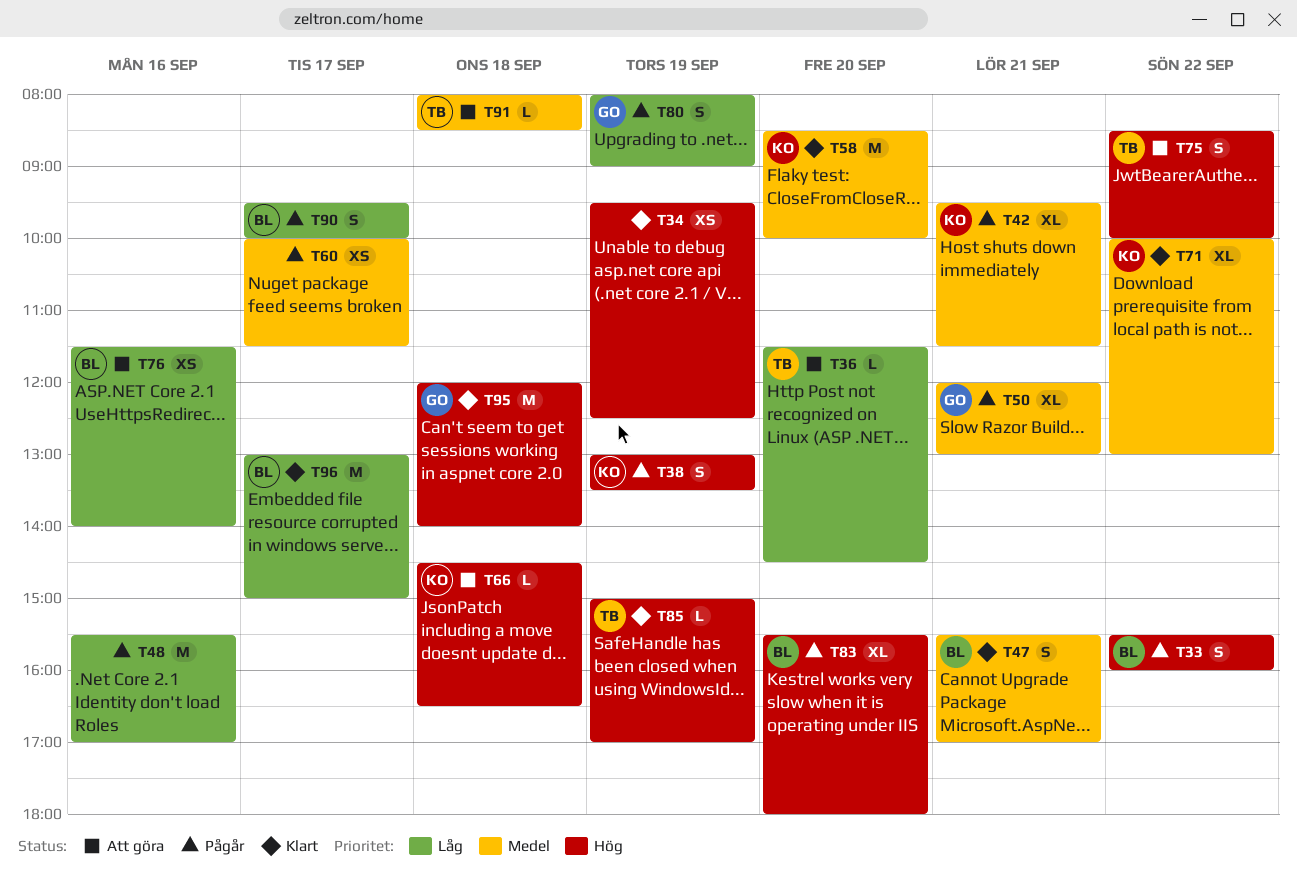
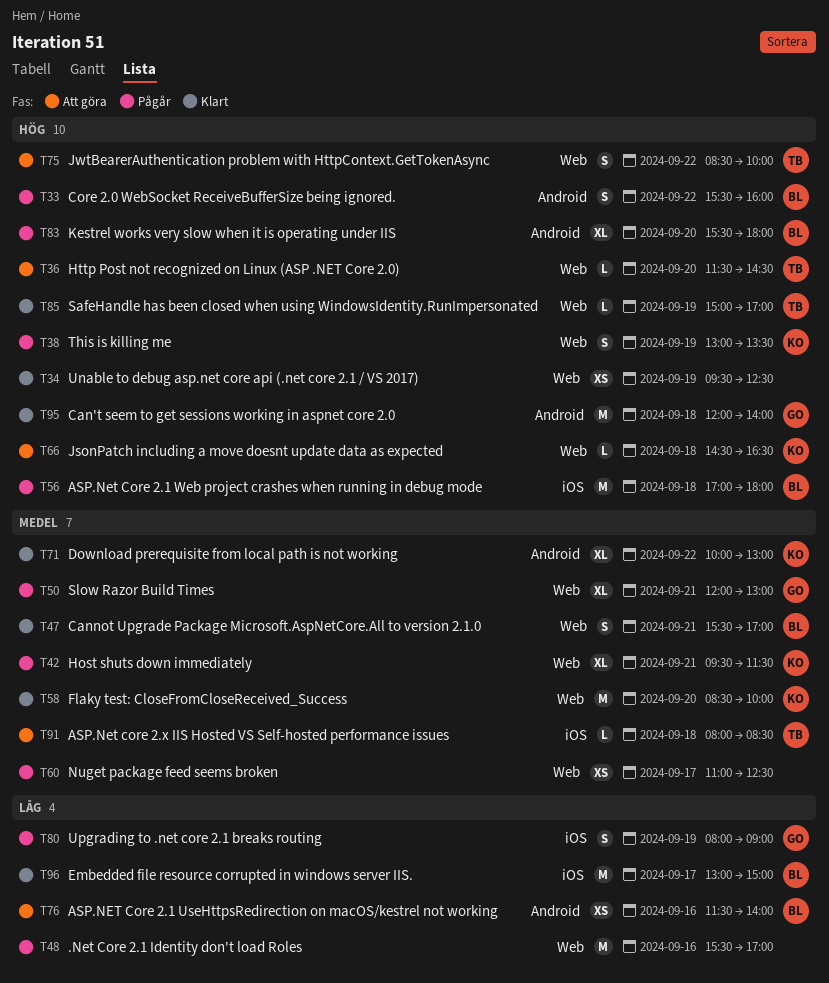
T36, priority: Låg -> Hög
T56: none -> present
T60, begins: 10:00 -> 11:00
T60, ends: 11:30 -> 12:30
T90: present -> none

